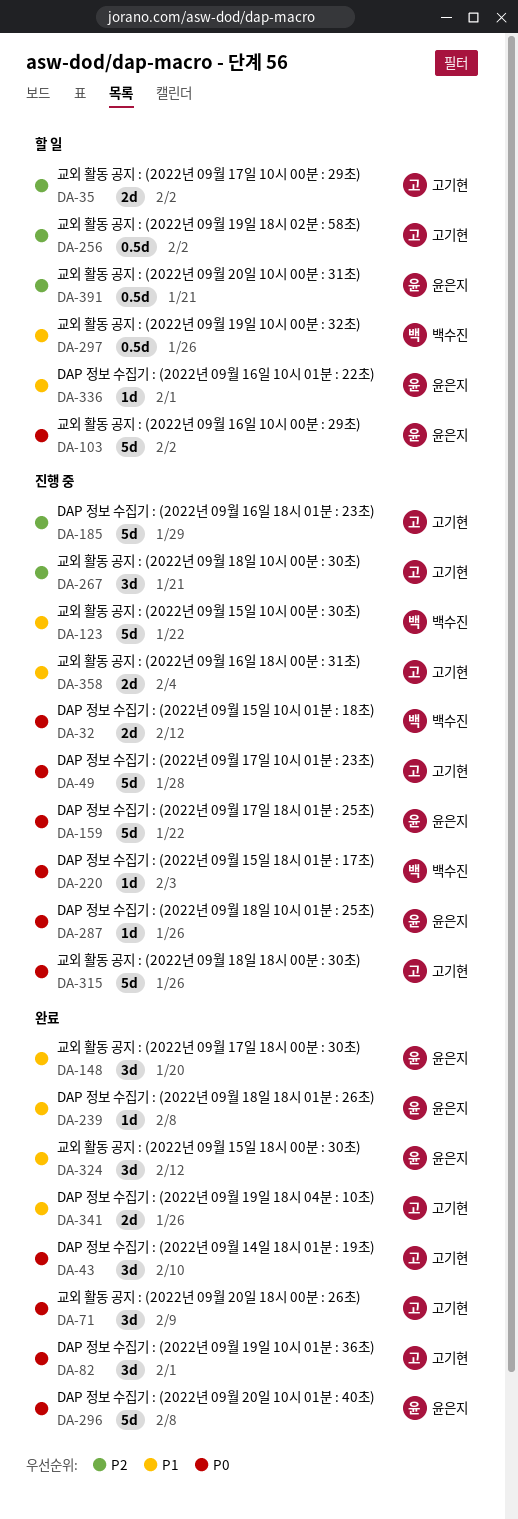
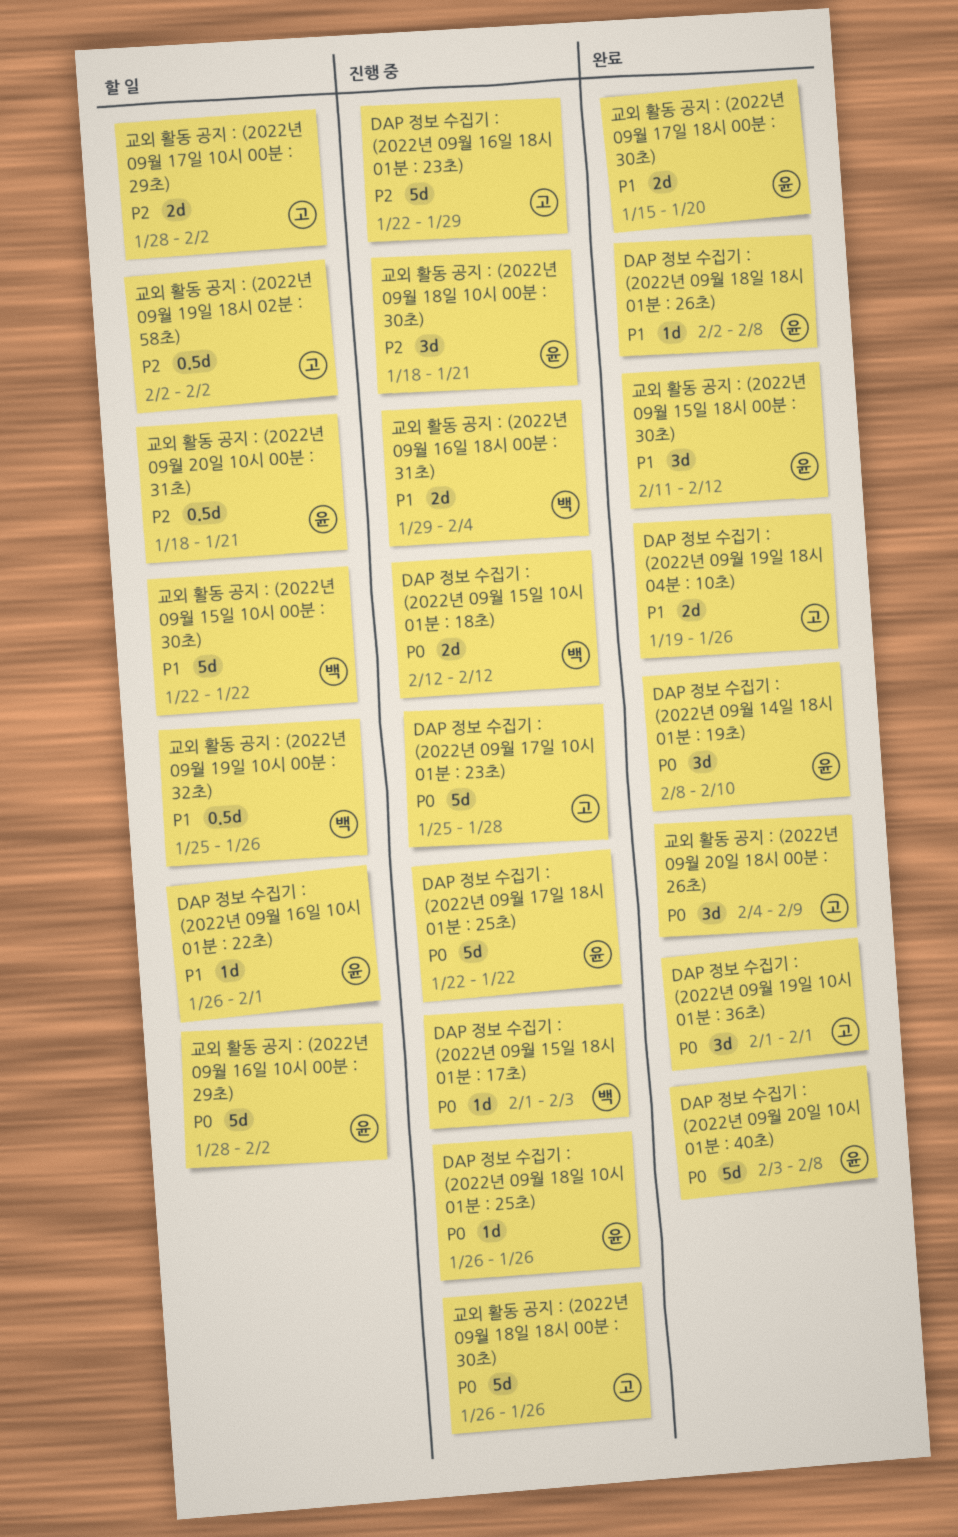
DAP 정보 수집기 : (2022년 09월 14일 18시 01분 : 19초), owner: 고기현 -> 윤은지
교외 활동 공지 : (2022년 09월 15일 10시 00분 : 30초), status: 진행 중 -> 할 일
교외 활동 공지 : (2022년 09월 16일 18시 00분 : 31초), owner: 고기현 -> 백수진
교외 활동 공지 : (2022년 09월 17일 18시 00분 : 30초), estimate: 3d -> 2d
교외 활동 공지 : (2022년 09월 18일 10시 00분 : 30초), owner: 고기현 -> 윤은지

